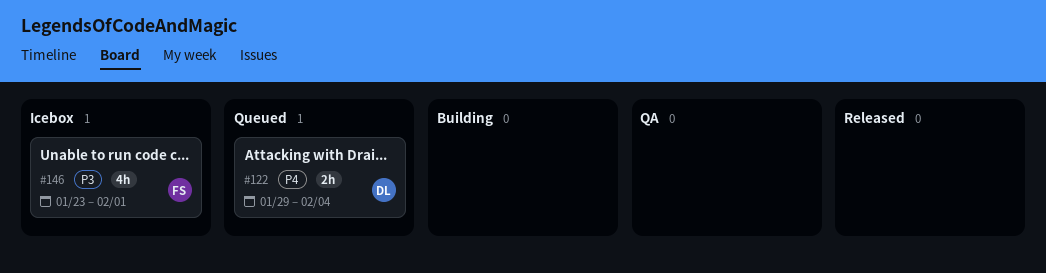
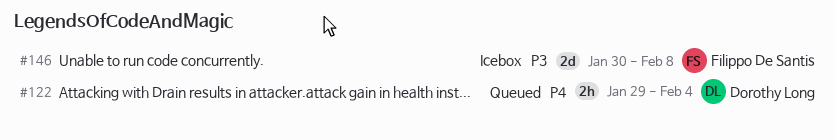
#146, estimate: 4h -> 2d
#146, start: Jan 23 -> Jan 30
#146, due: Feb 1 -> Feb 8

